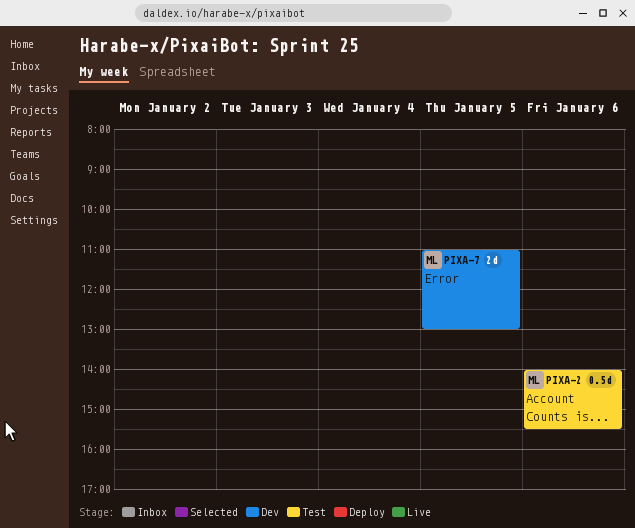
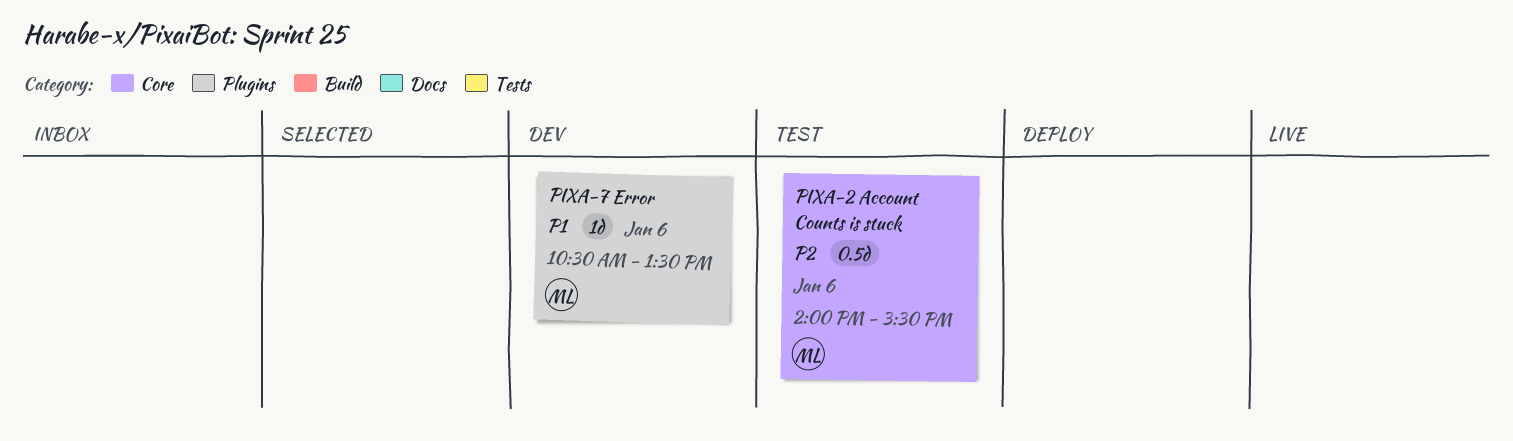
PIXA-7, estimate: 2d -> 1d
PIXA-7, day: Jan 5 -> Jan 6
PIXA-7, begins: 11:00 -> 10:30
PIXA-7, ends: 13:00 -> 13:30

